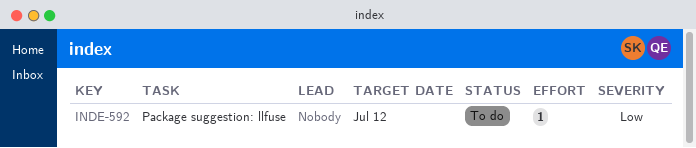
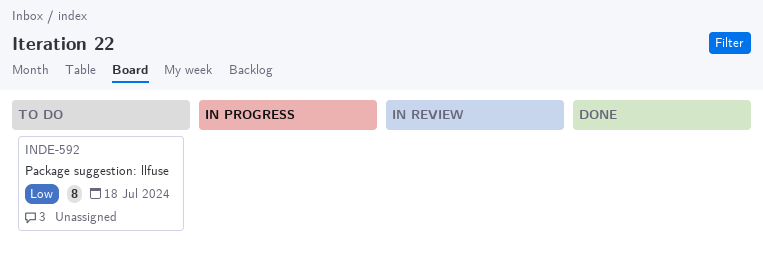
INDE-592, estimate: 1 -> 8
INDE-592, due: Jul 12 -> Jul 18

